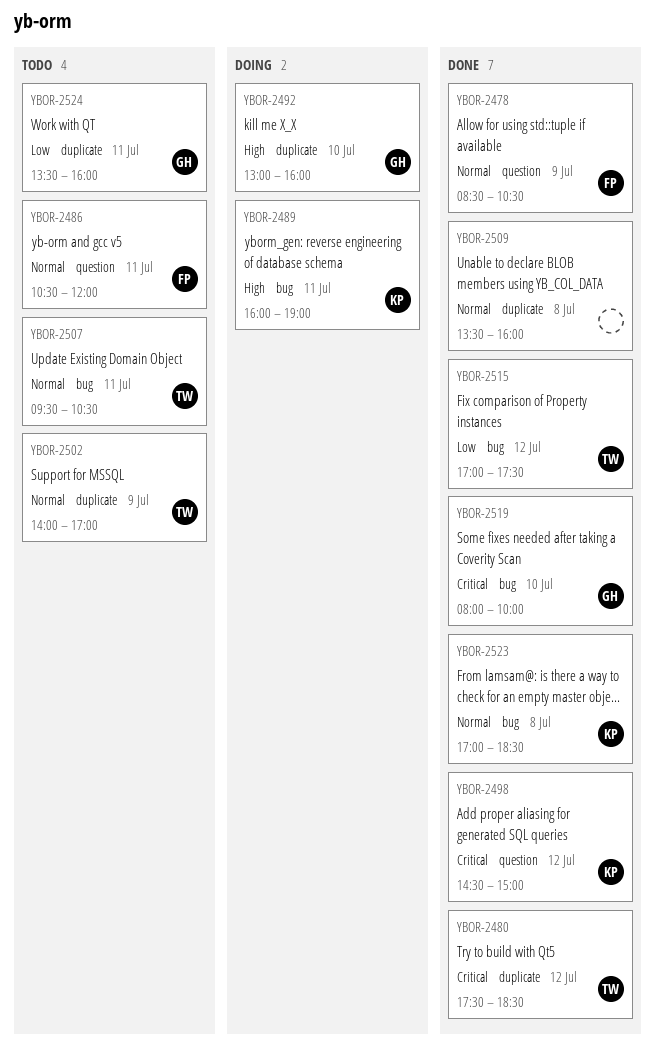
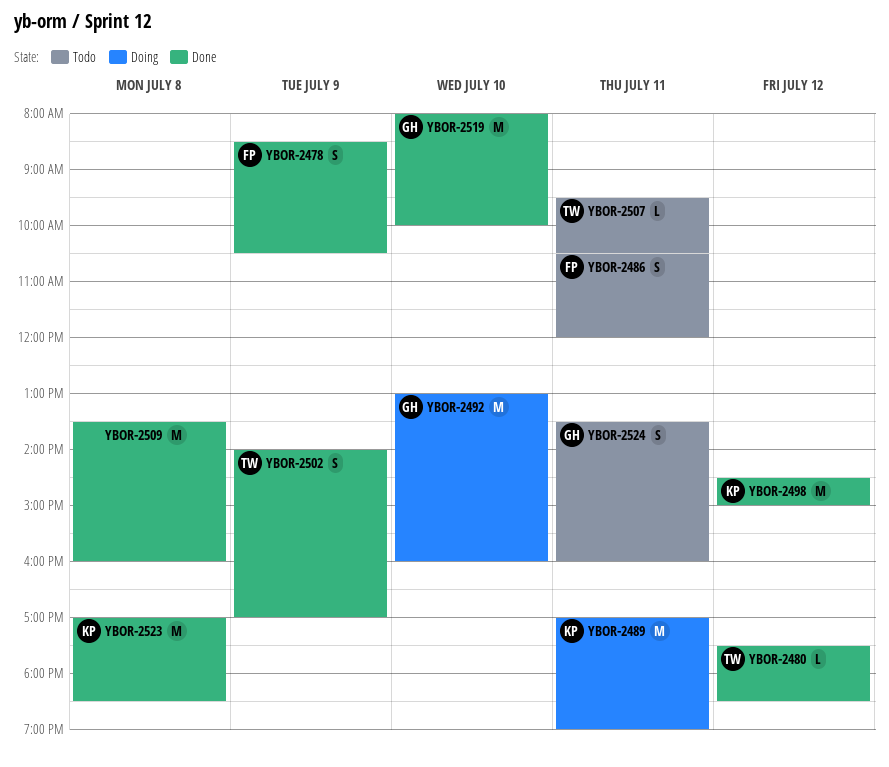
YBOR-2489, begins: 16:00 -> 17:00
YBOR-2502, status: Todo -> Done
YBOR-2515: present -> none

